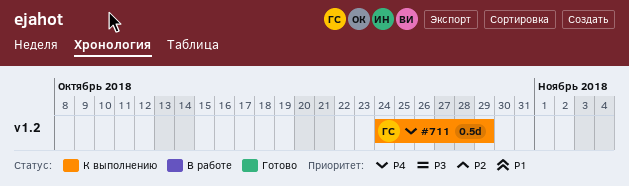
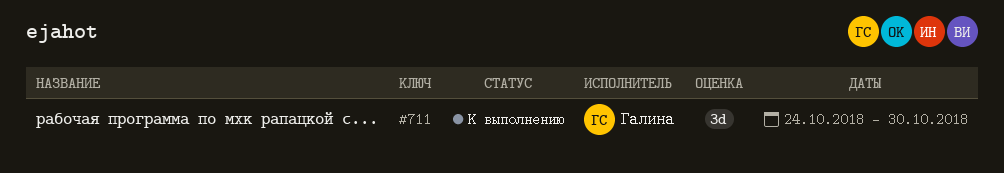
#711, estimate: 0.5d -> 3d
#711, due: Oct 29 -> Oct 30

